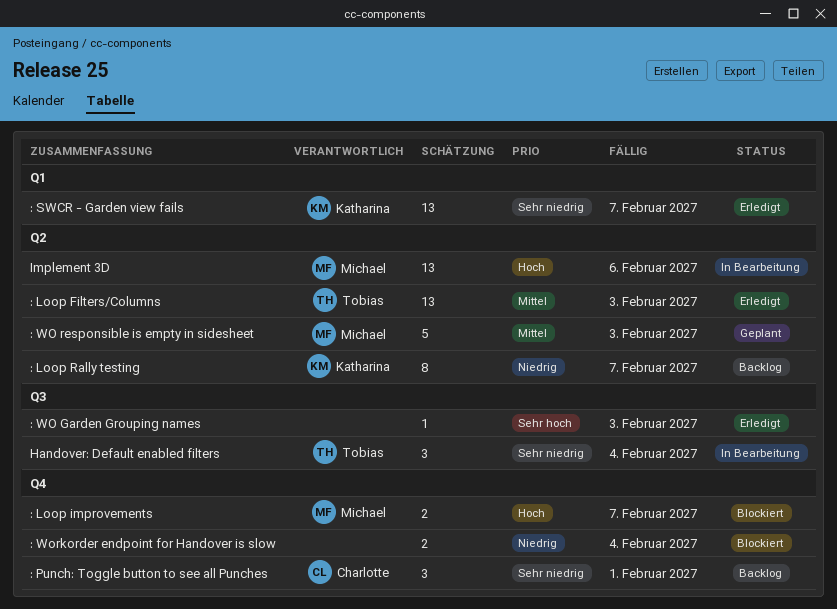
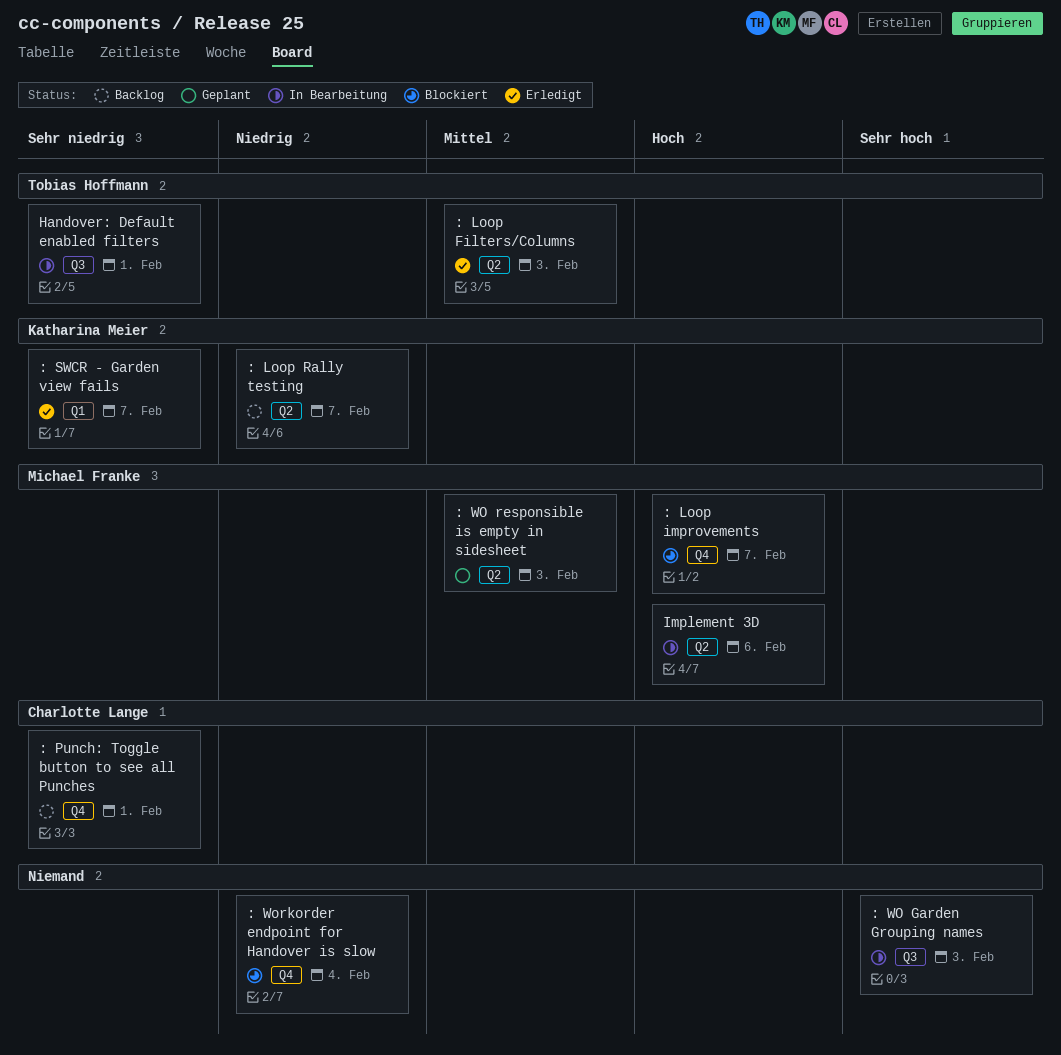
: WO Garden Grouping names, status: Erledigt -> In Bearbeitung
Handover: Default enabled filters, due: Feb 4 -> Feb 1

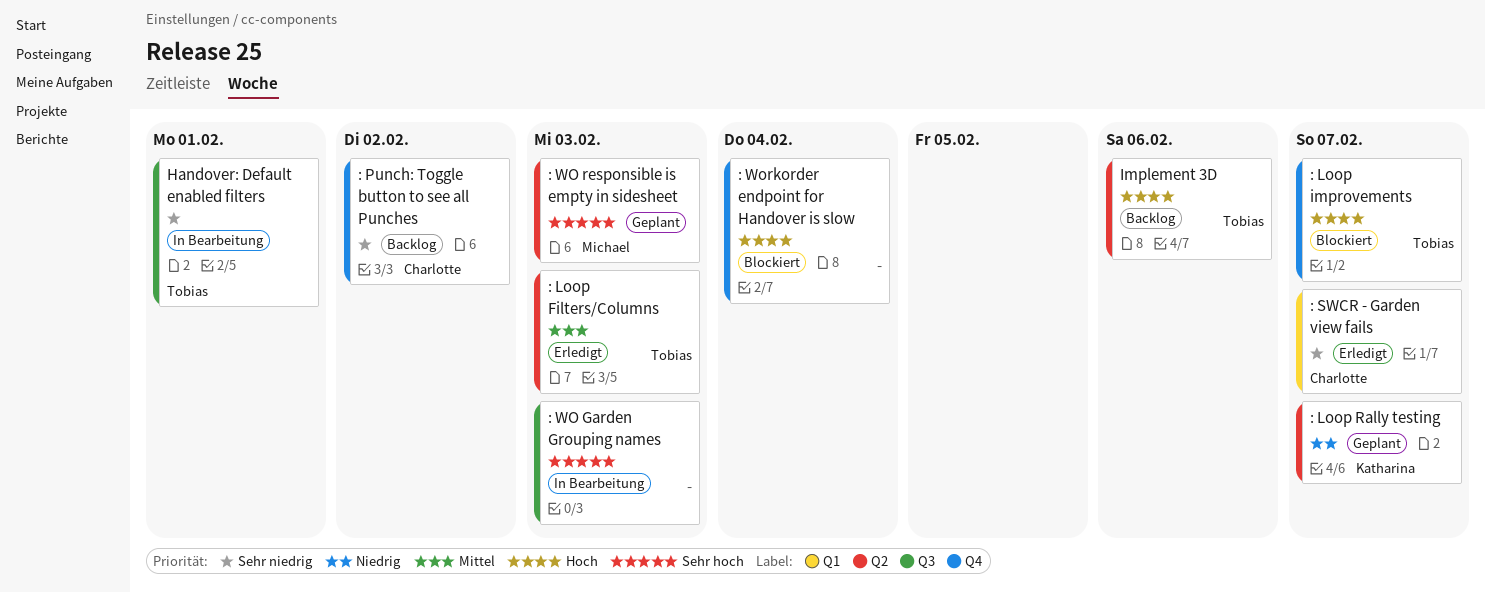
: Loop improvements, owner: Michael Franke -> Tobias Hoffmann
: Loop Rally testing, status: Backlog -> Geplant
: Punch: Toggle button to see all Punches, due: Feb 1 -> Feb 2
: SWCR - Garden view fails, owner: Katharina Meier -> Charlotte Lange
: WO responsible is empty in sidesheet, priority: Mittel -> Sehr hoch
: Workorder endpoint for Handover is slow, priority: Niedrig -> Hoch
Implement 3D, status: In Bearbeitung -> Backlog
Implement 3D, owner: Michael Franke -> Tobias Hoffmann

